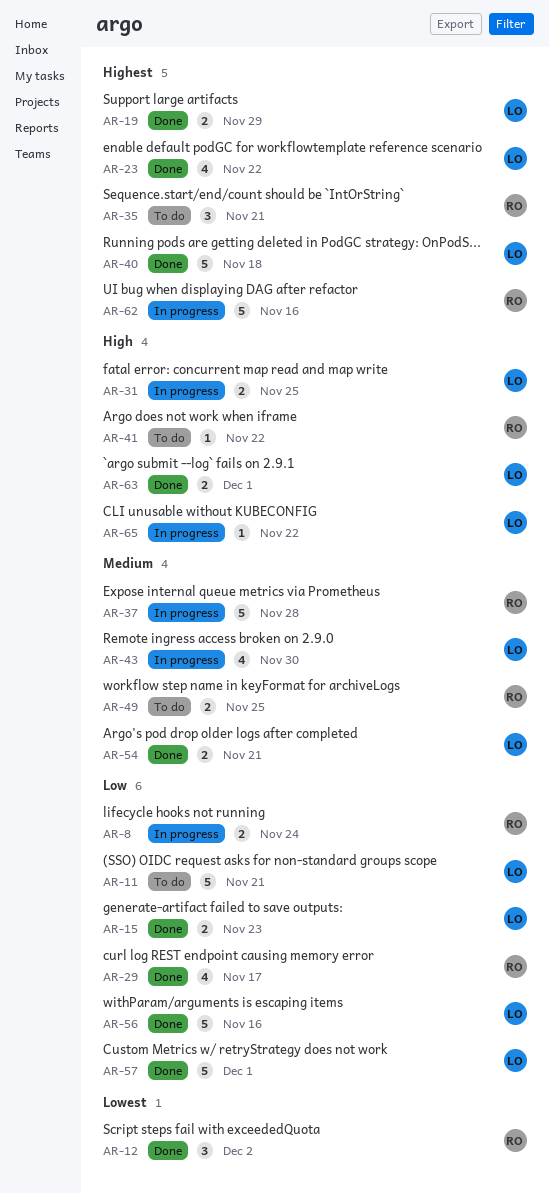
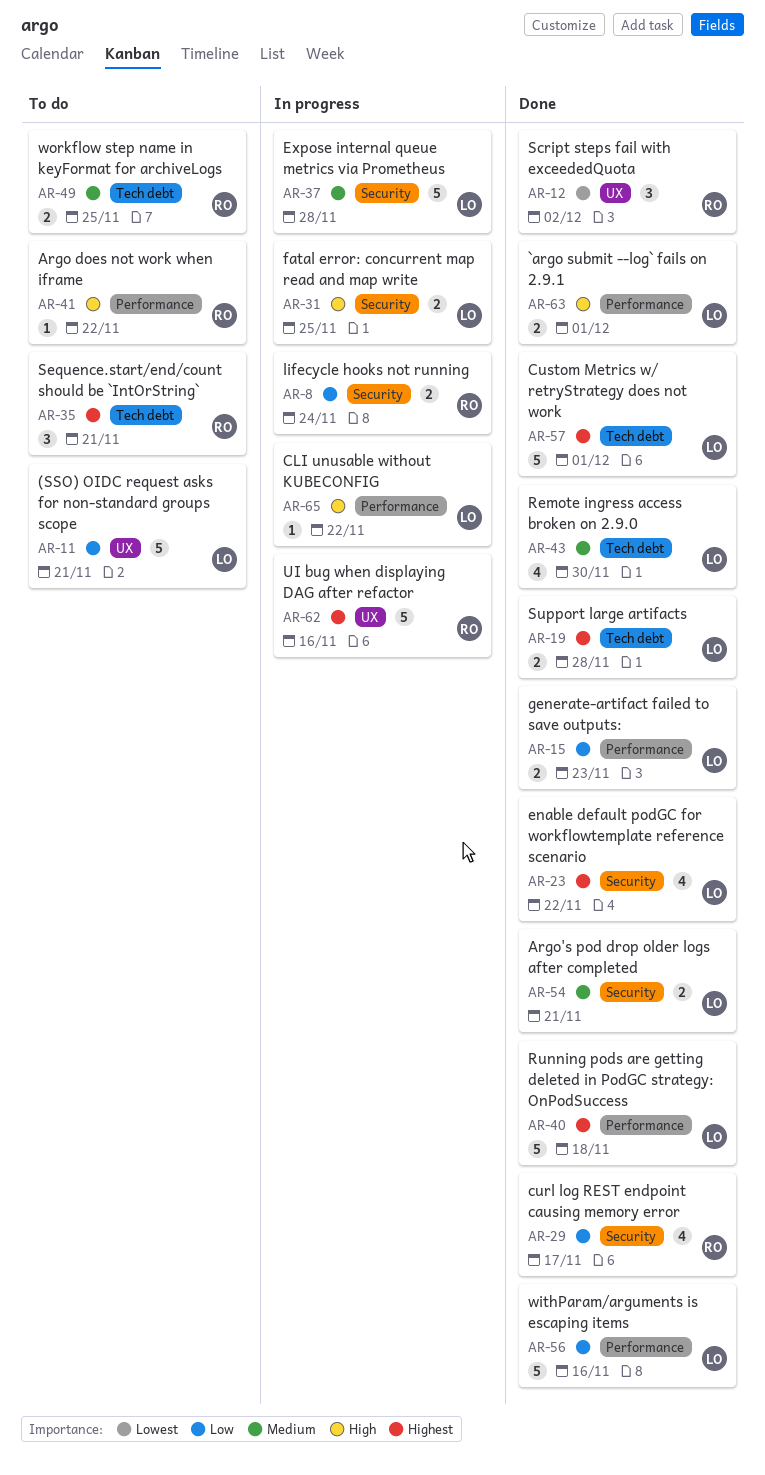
AR-19, due: Nov 29 -> Nov 28
AR-37, owner: RO -> LO
AR-43, status: In progress -> Done
AR-57, priority: Low -> Highest

